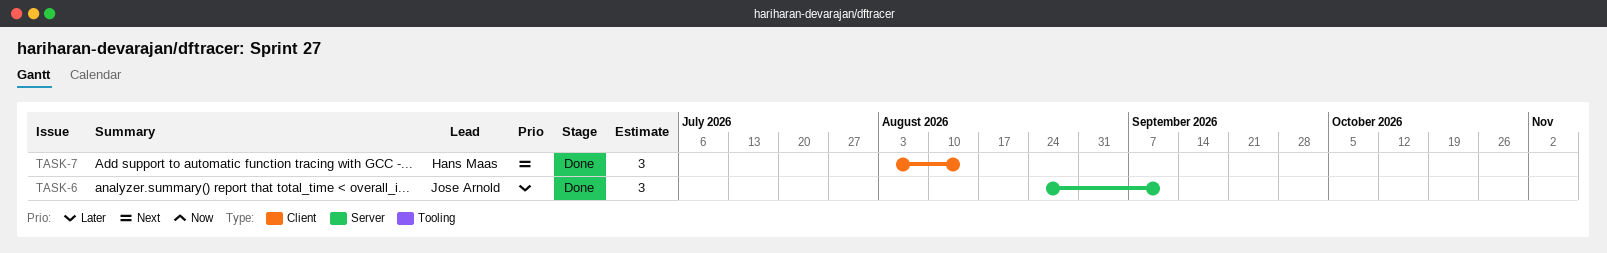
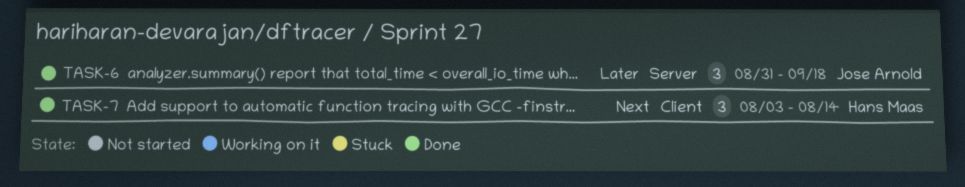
TASK-6, start: Aug 24 -> Aug 31
TASK-6, due: Sep 11 -> Sep 18

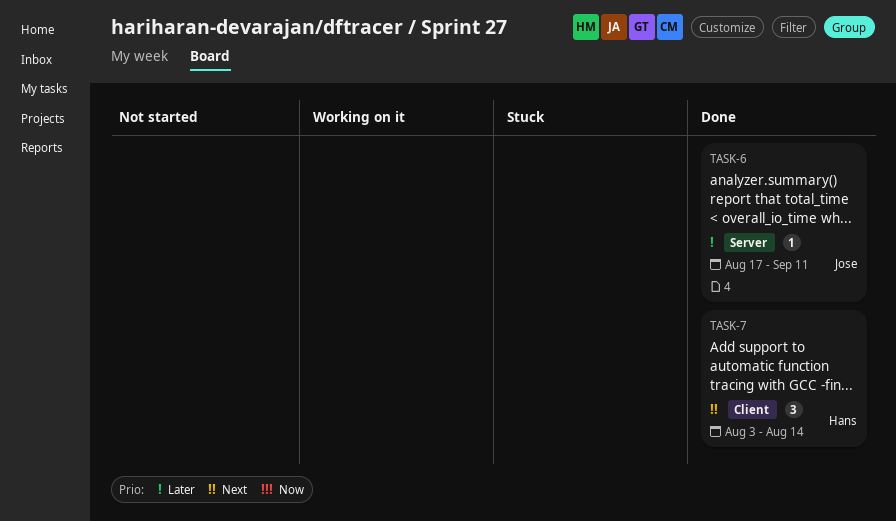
TASK-6, estimate: 3 -> 1
TASK-6, start: Aug 31 -> Aug 17
TASK-6, due: Sep 18 -> Sep 11

